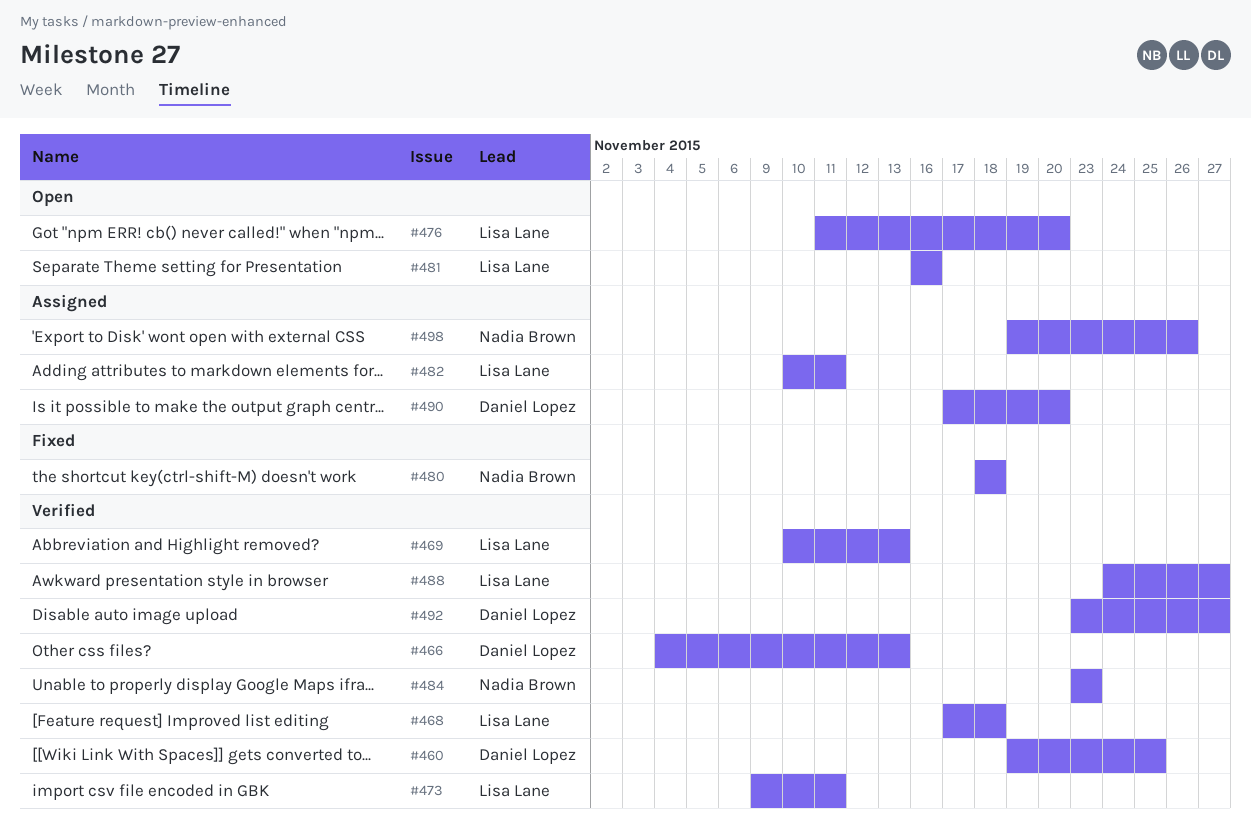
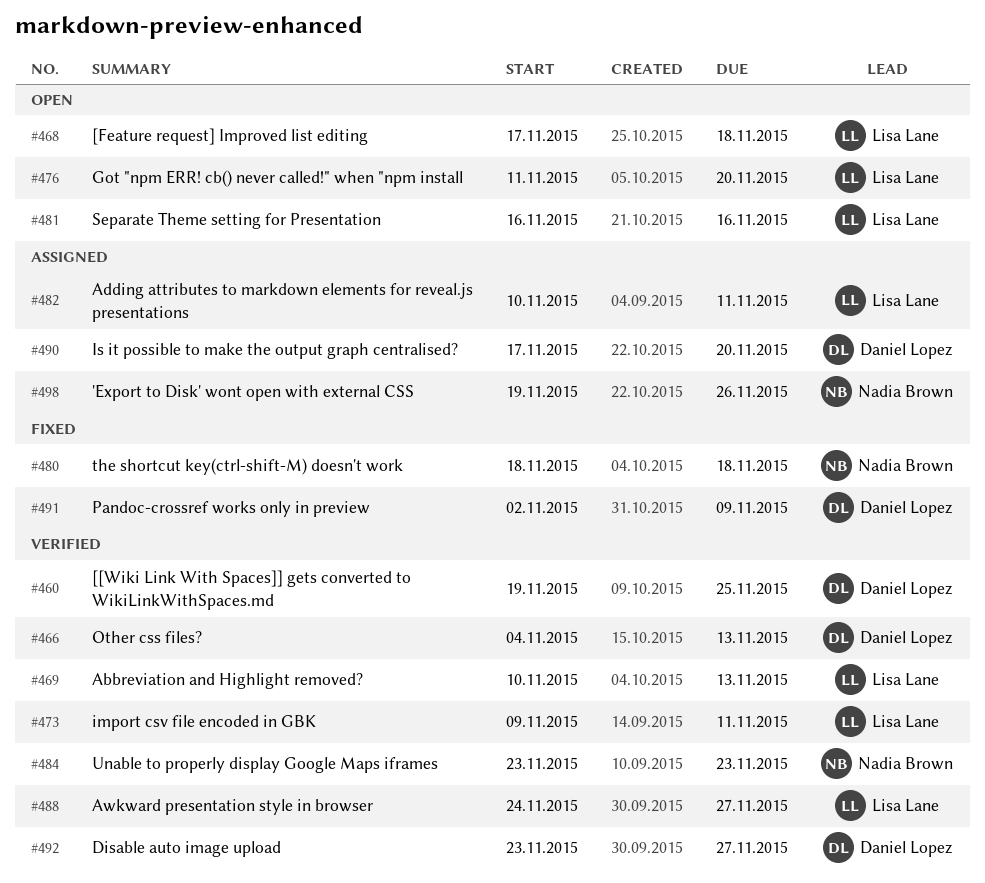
#468, status: Verified -> Open
#491: none -> present

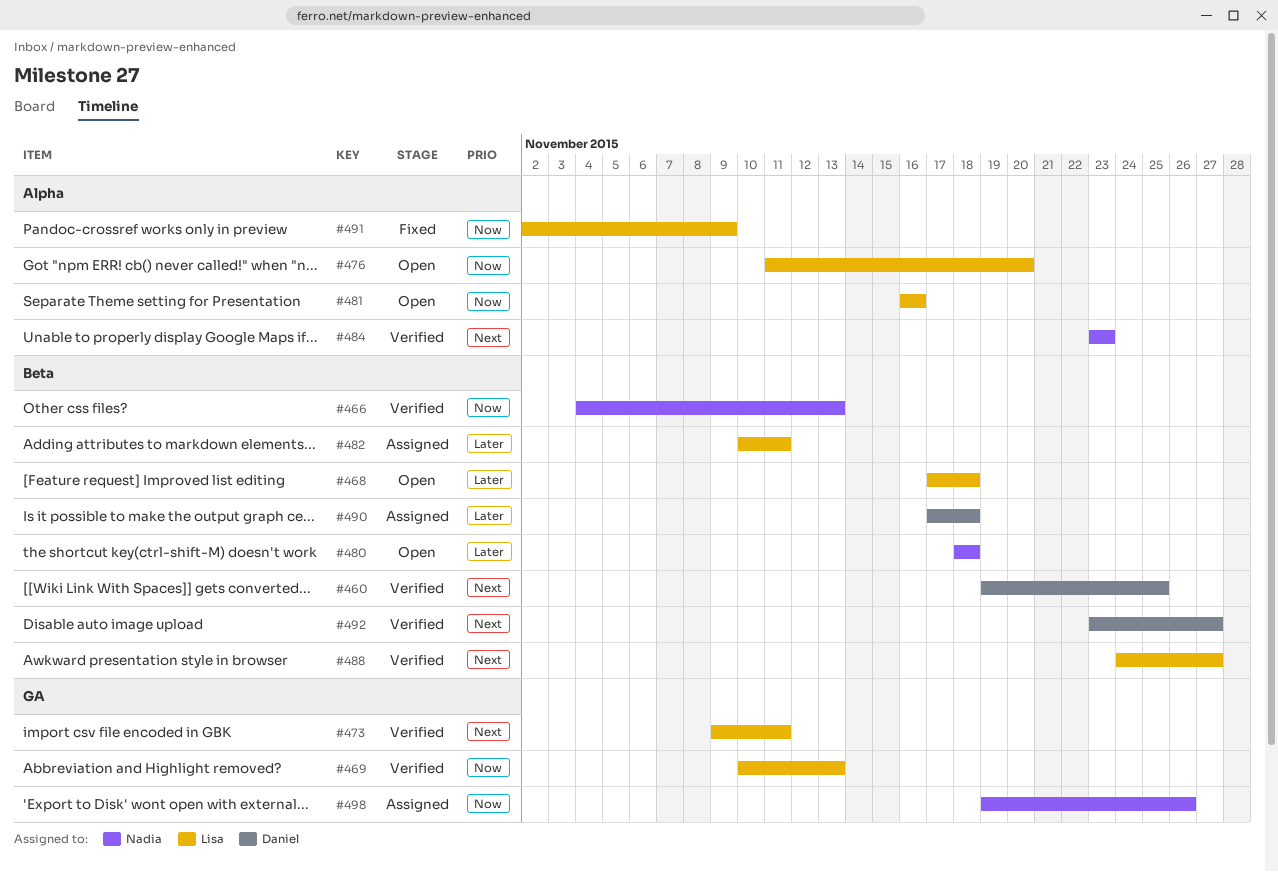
#466, owner: Daniel Lopez -> Nadia Brown
#480, status: Fixed -> Open
#490, due: Nov 20 -> Nov 18
#491, owner: Daniel Lopez -> Lisa Lane

